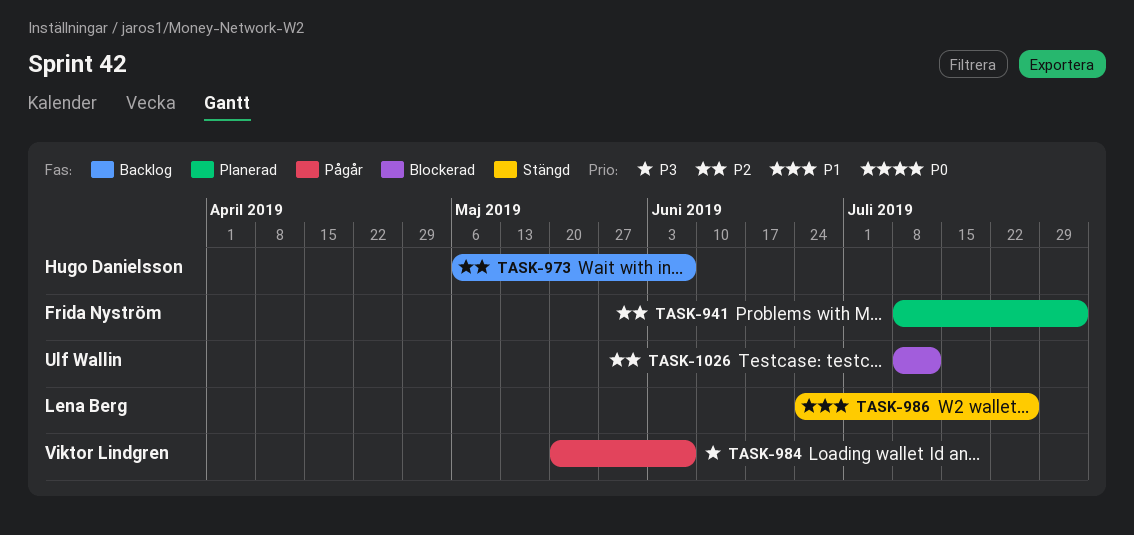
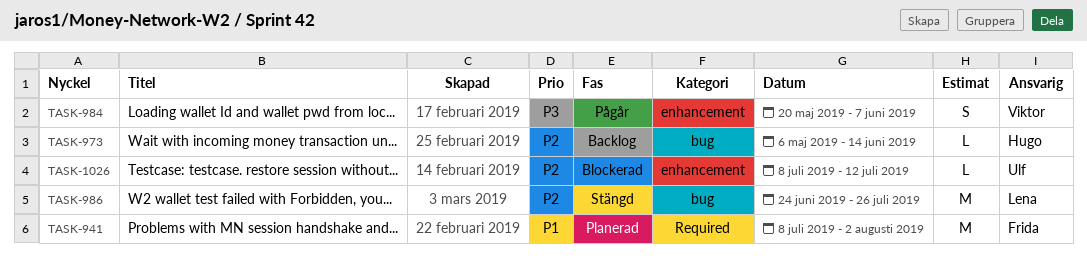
TASK-941, priority: P2 -> P1
TASK-973, due: Jun 7 -> Jun 14
TASK-986, priority: P1 -> P2

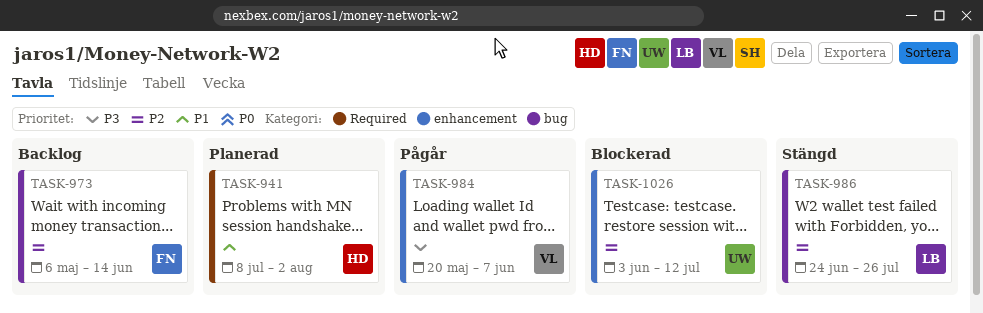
TASK-941, owner: Frida -> Hugo
TASK-973, owner: Hugo -> Frida
TASK-1026, start: Jul 8 -> Jun 3

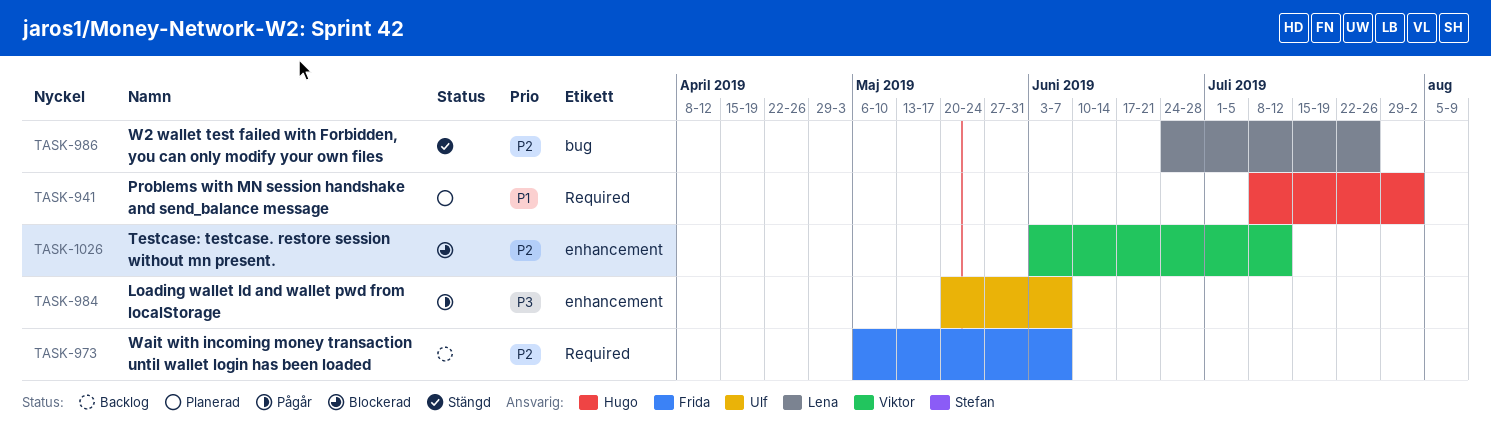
TASK-973, label: bug -> Required
TASK-973, due: Jun 14 -> Jun 7
TASK-984, owner: Viktor -> Ulf
TASK-1026, owner: Ulf -> Viktor

